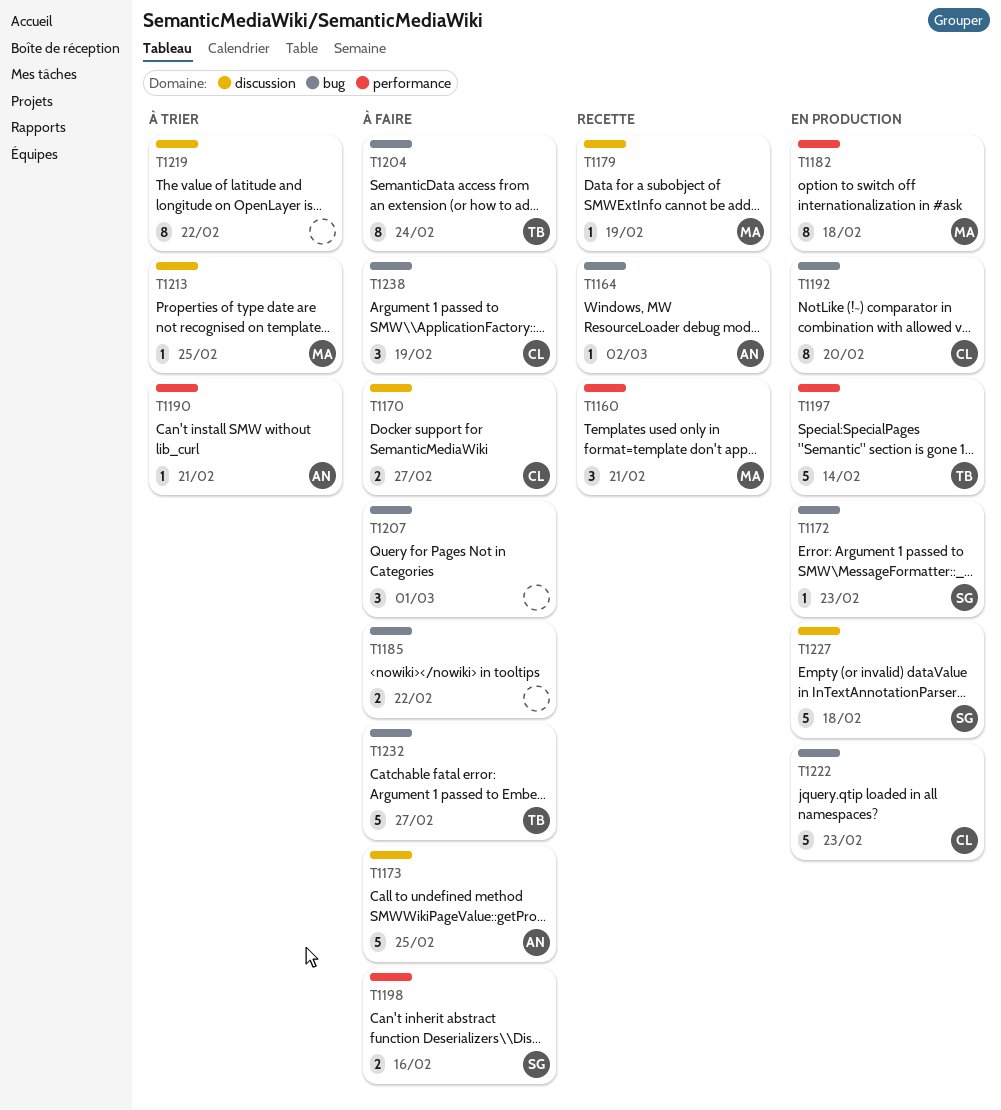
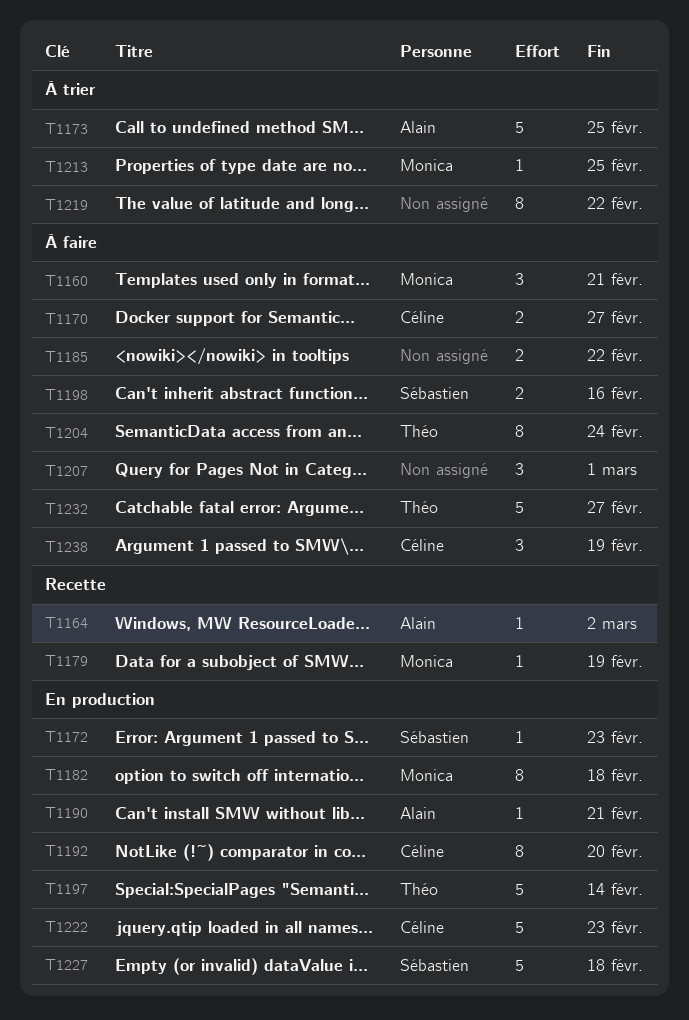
T1160, status: Recette -> À faire
T1173, status: À faire -> À trier
T1190, status: À trier -> En production

